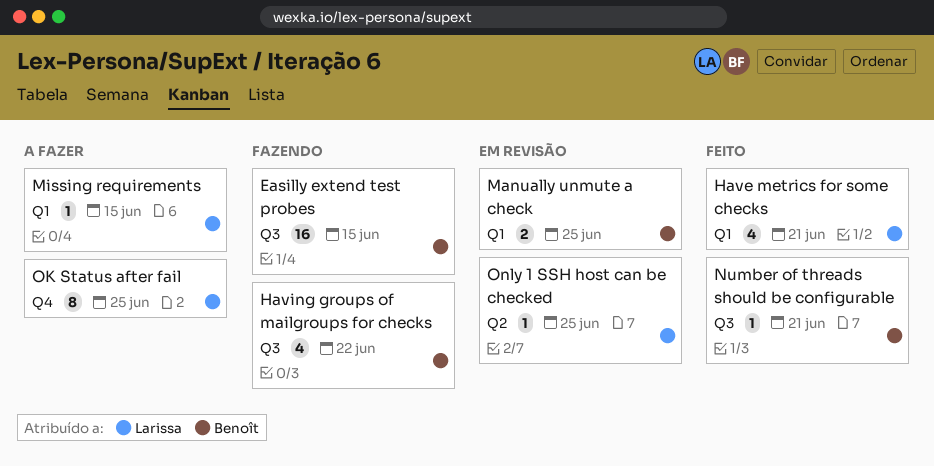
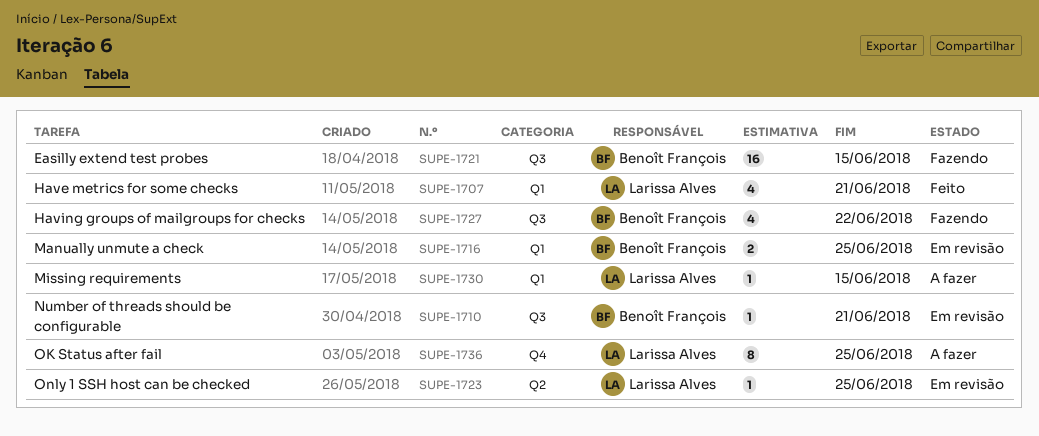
Number of threads should be configurable, status: Feito -> Em revisão

